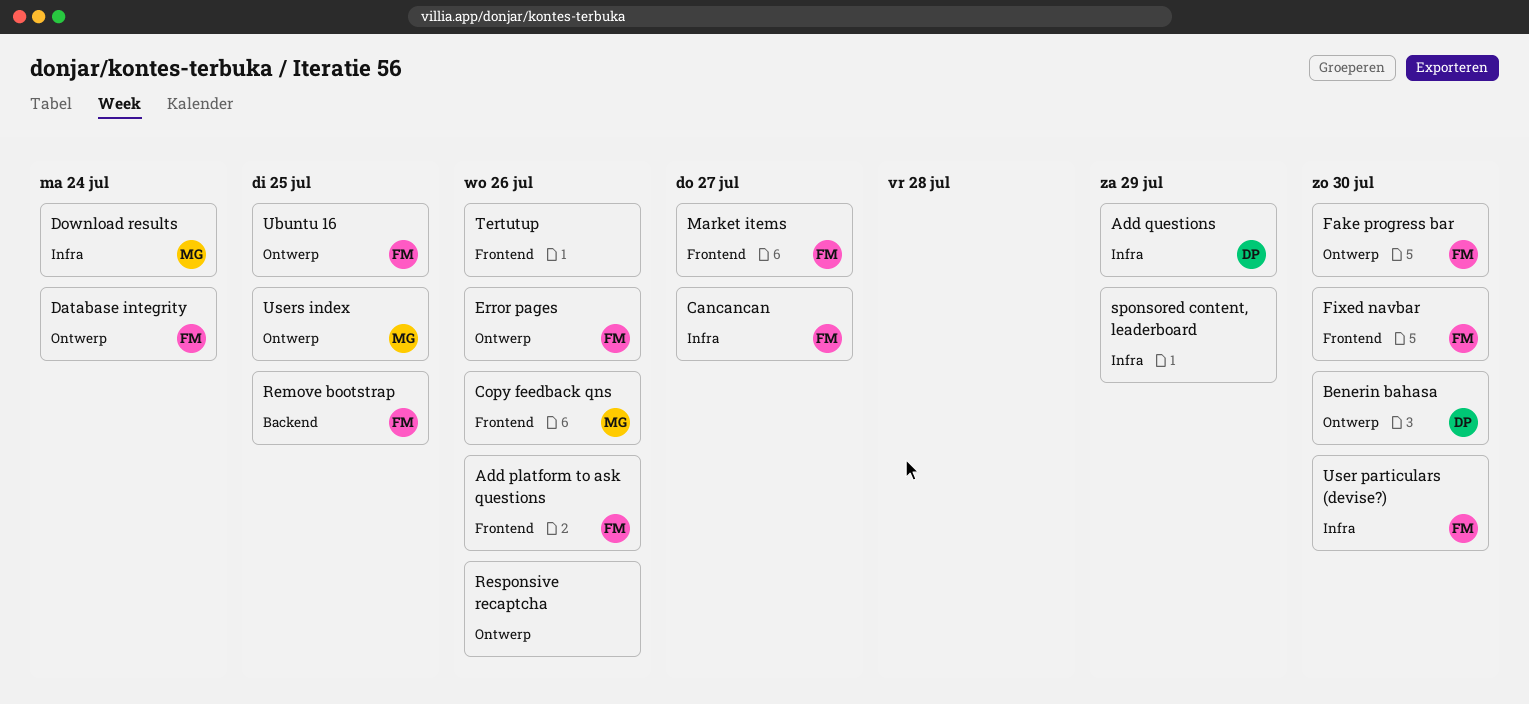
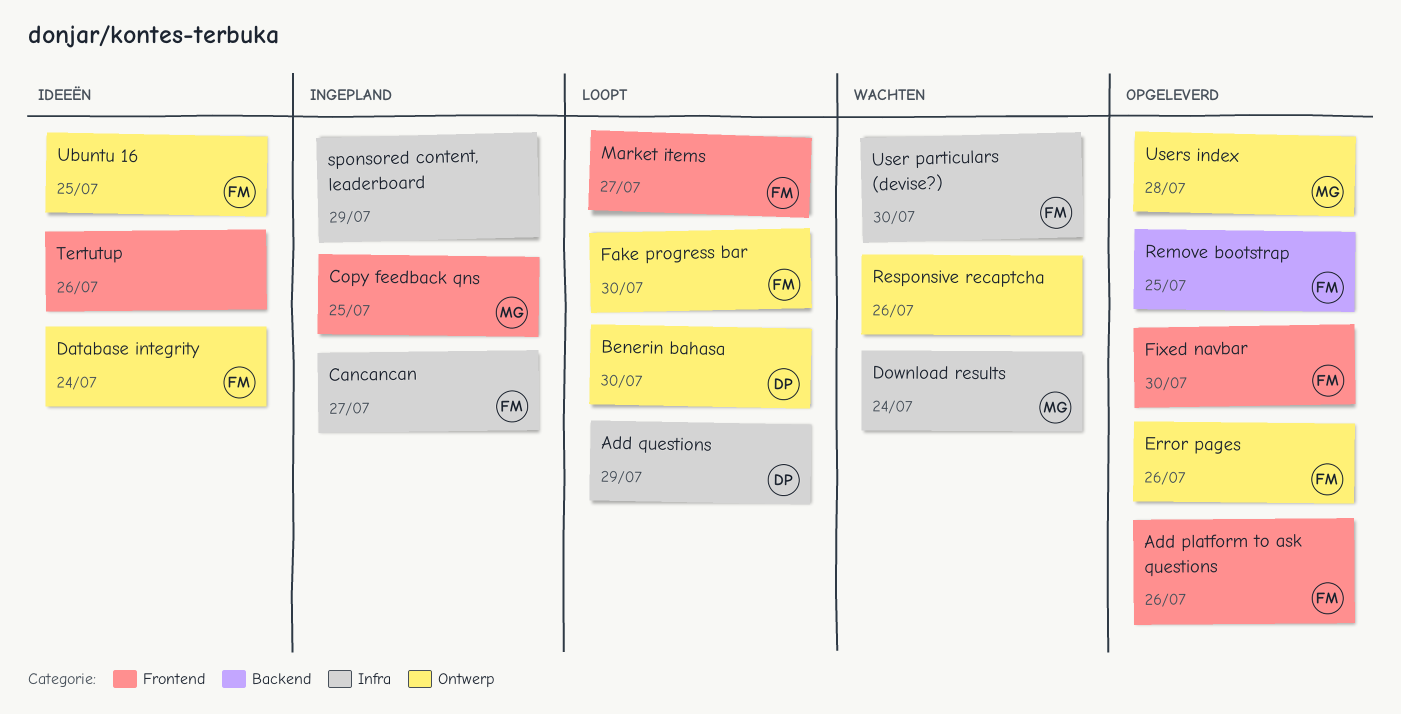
Copy feedback qns, due: Jul 26 -> Jul 25
Users index, due: Jul 25 -> Jul 28

